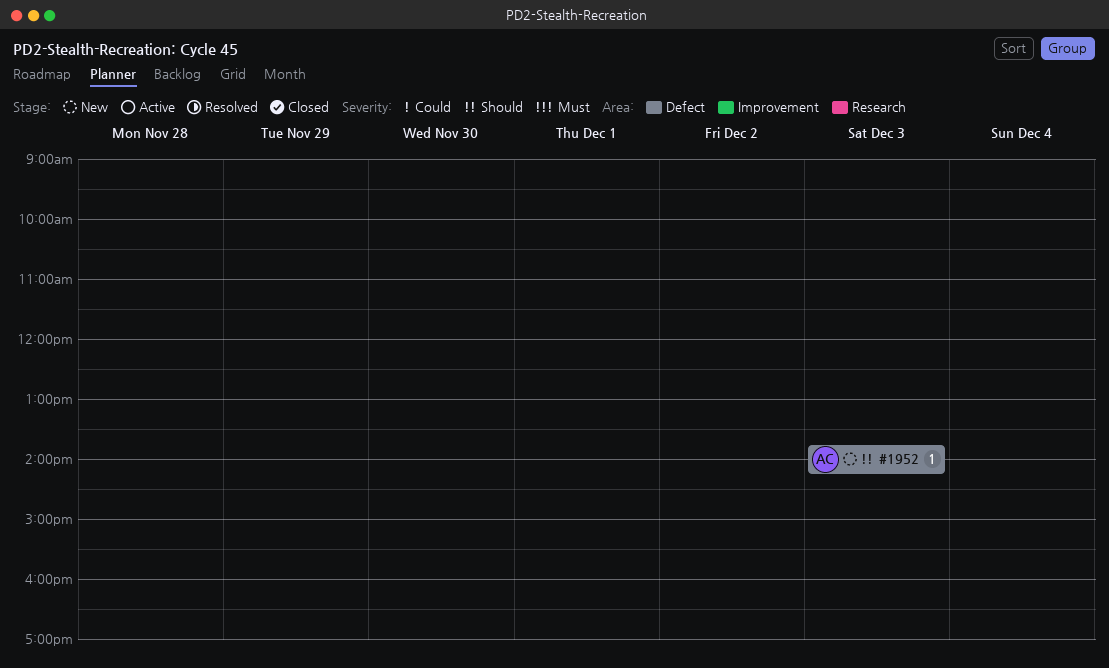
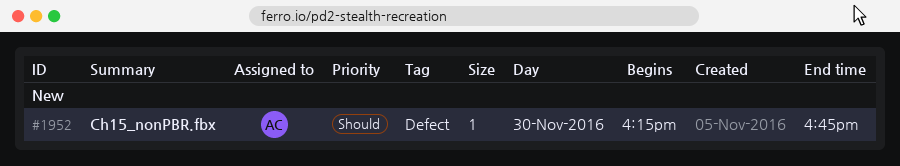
#1952, day: Dec 3 -> Nov 30
#1952, begins: 13:45 -> 16:15
#1952, ends: 14:15 -> 16:45

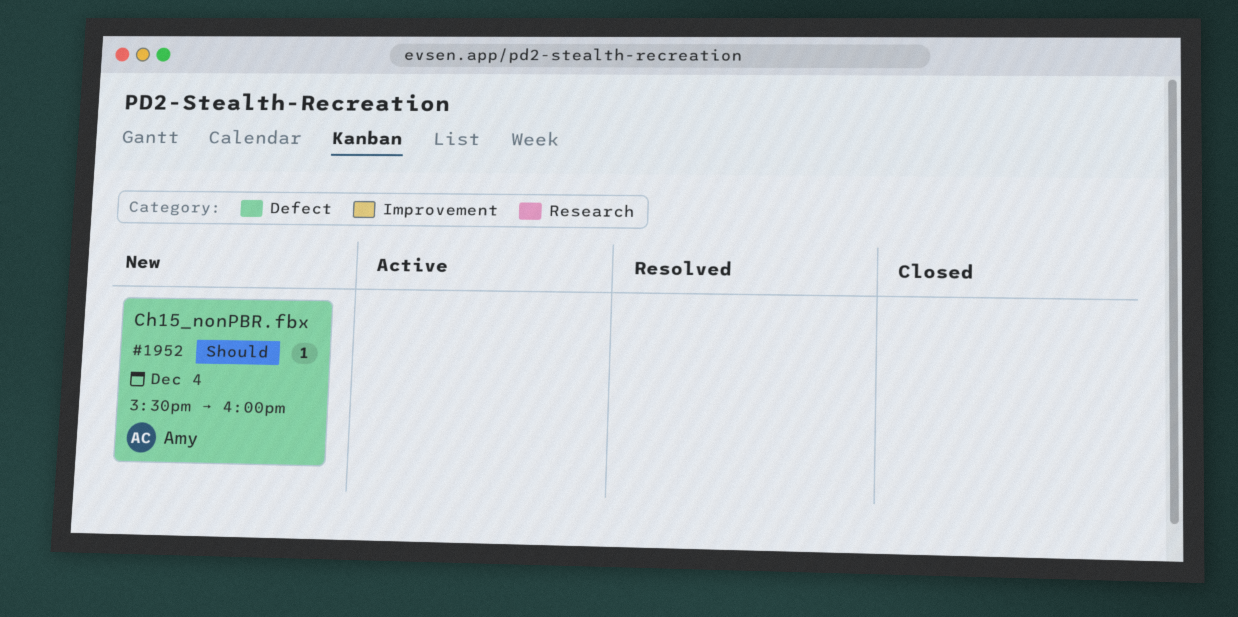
#1952, day: Nov 30 -> Dec 4
#1952, begins: 16:15 -> 15:30
#1952, ends: 16:45 -> 16:00

